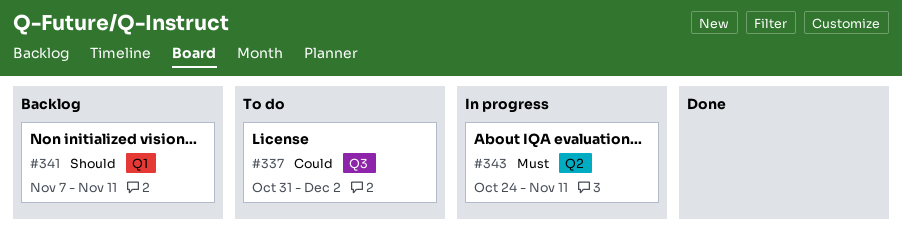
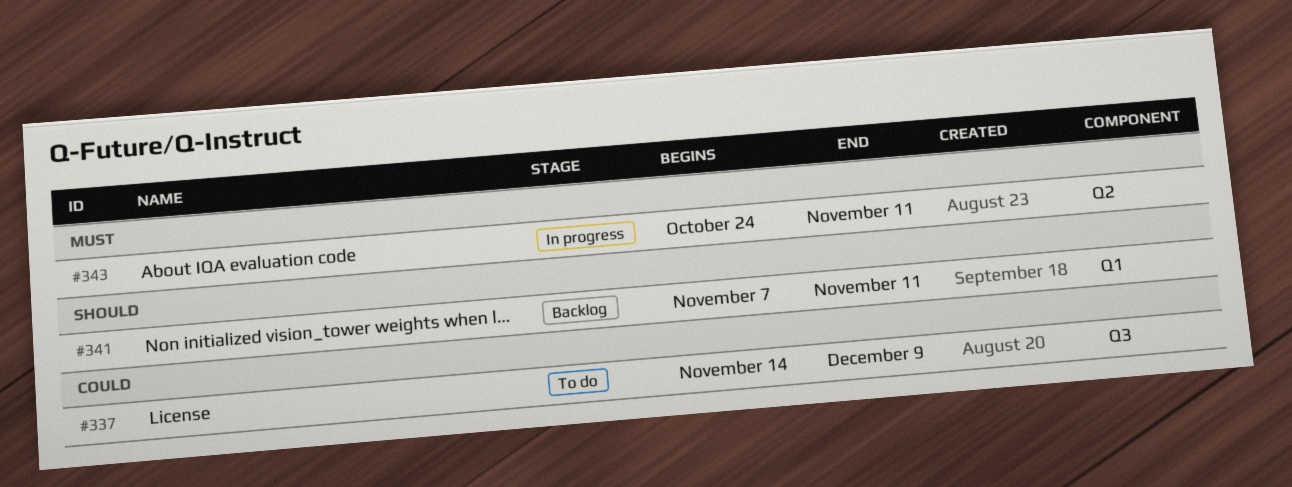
#337, start: Oct 31 -> Nov 14
#337, due: Dec 2 -> Dec 9

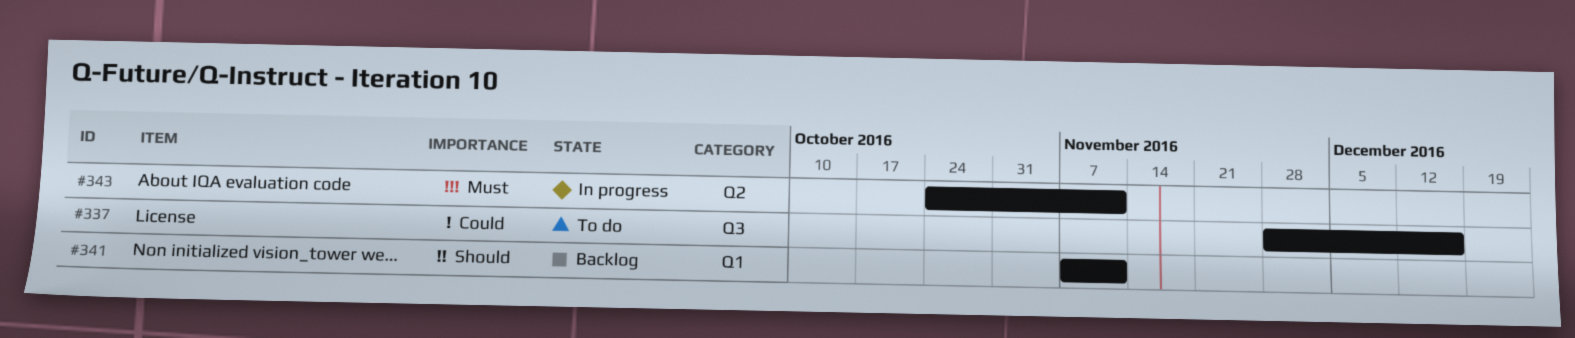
#337, start: Nov 14 -> Nov 28
#337, due: Dec 9 -> Dec 16

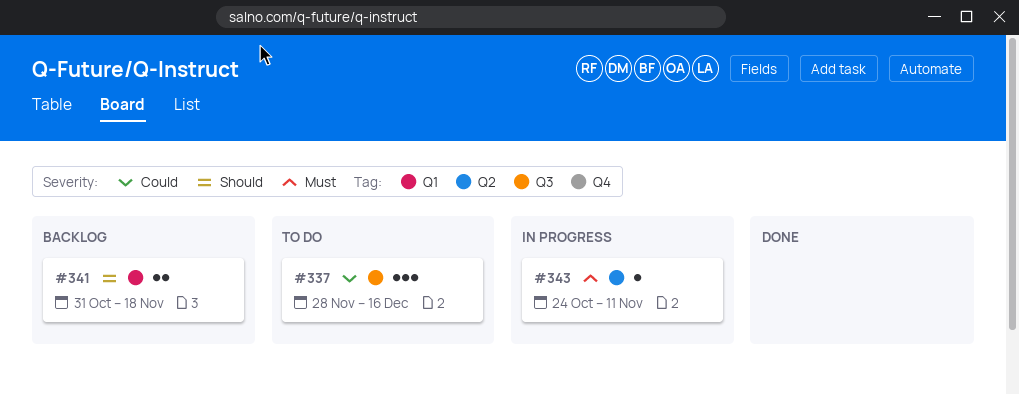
#341, start: Nov 7 -> Oct 31
#341, due: Nov 11 -> Nov 18

